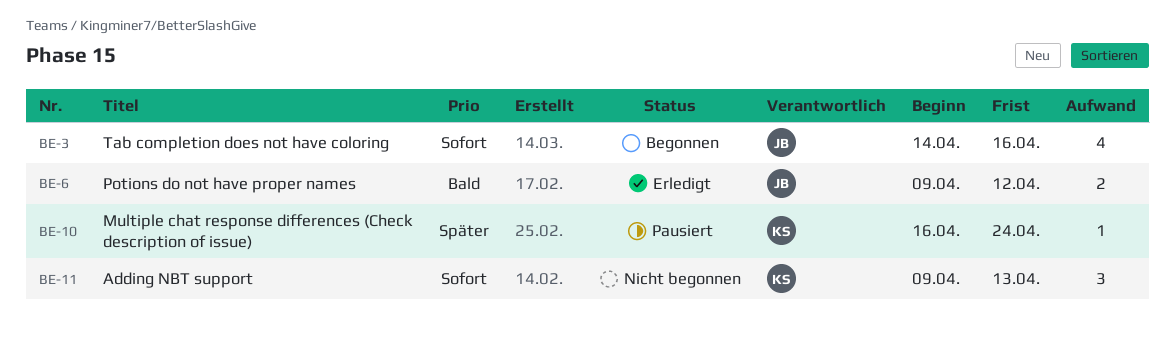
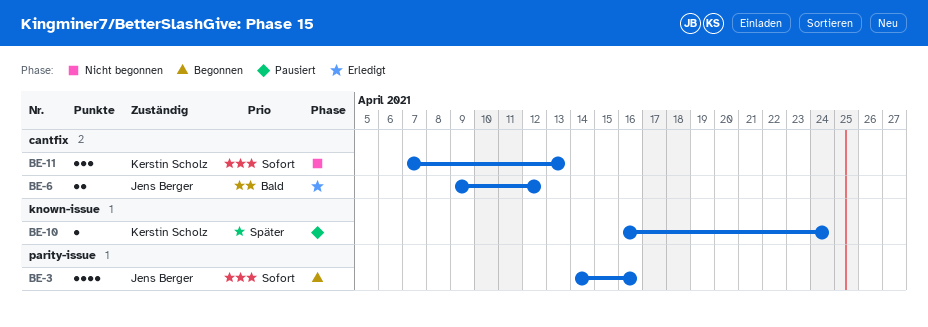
BE-11, start: Apr 9 -> Apr 7

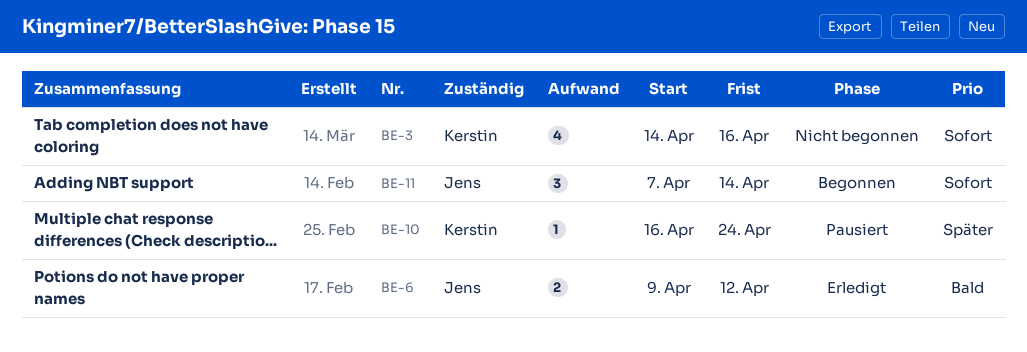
BE-3, status: Begonnen -> Nicht begonnen
BE-3, owner: Jens Berger -> Kerstin Scholz
BE-11, status: Nicht begonnen -> Begonnen
BE-11, owner: Kerstin Scholz -> Jens Berger
BE-11, due: Apr 13 -> Apr 14

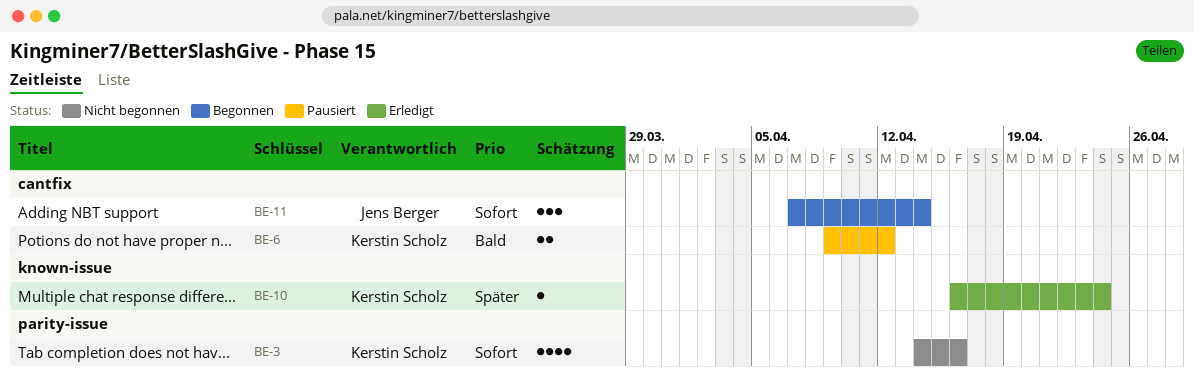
BE-6, status: Erledigt -> Pausiert
BE-6, owner: Jens Berger -> Kerstin Scholz
BE-10, status: Pausiert -> Erledigt

